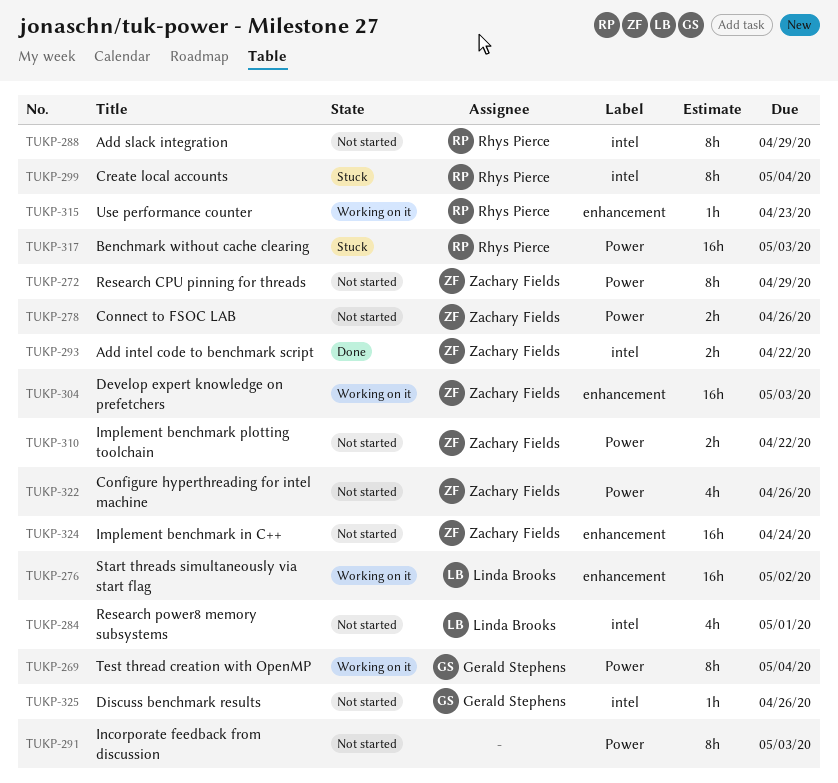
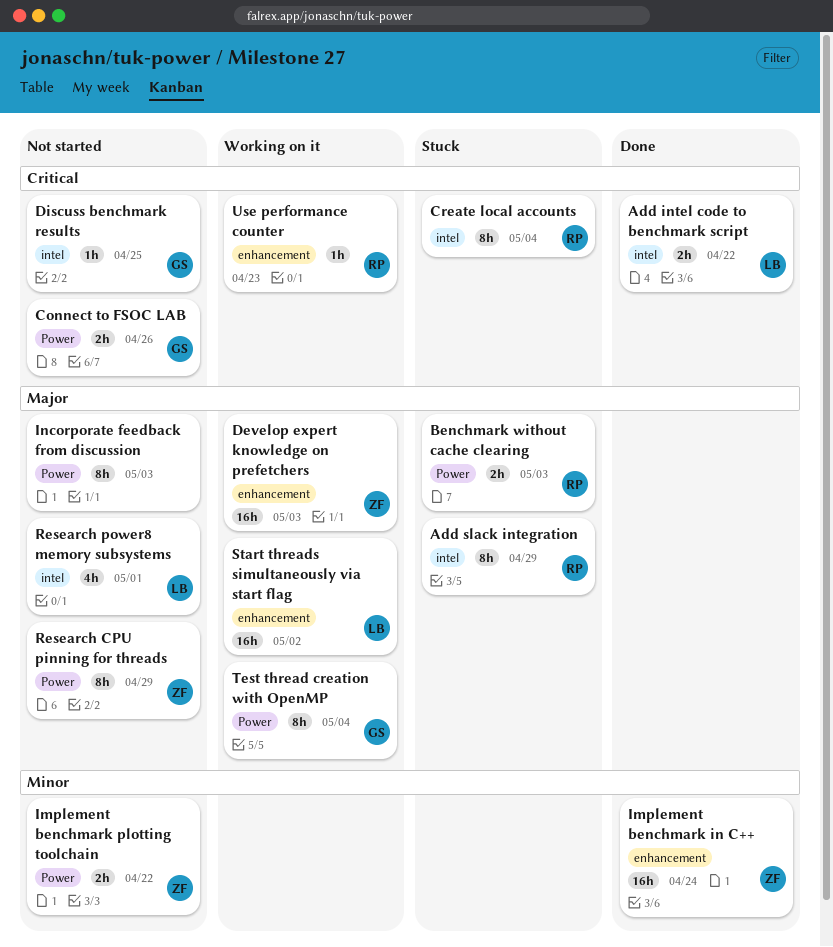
Add intel code to benchmark script, owner: Zachary Fields -> Linda Brooks
Add slack integration, status: Not started -> Stuck
Benchmark without cache clearing, estimate: 16h -> 2h
Configure hyperthreading for intel machine: present -> none
Connect to FSOC LAB, owner: Zachary Fields -> Gerald Stephens
Discuss benchmark results, due: Apr 26 -> Apr 25
Implement benchmark in C++, status: Not started -> Done

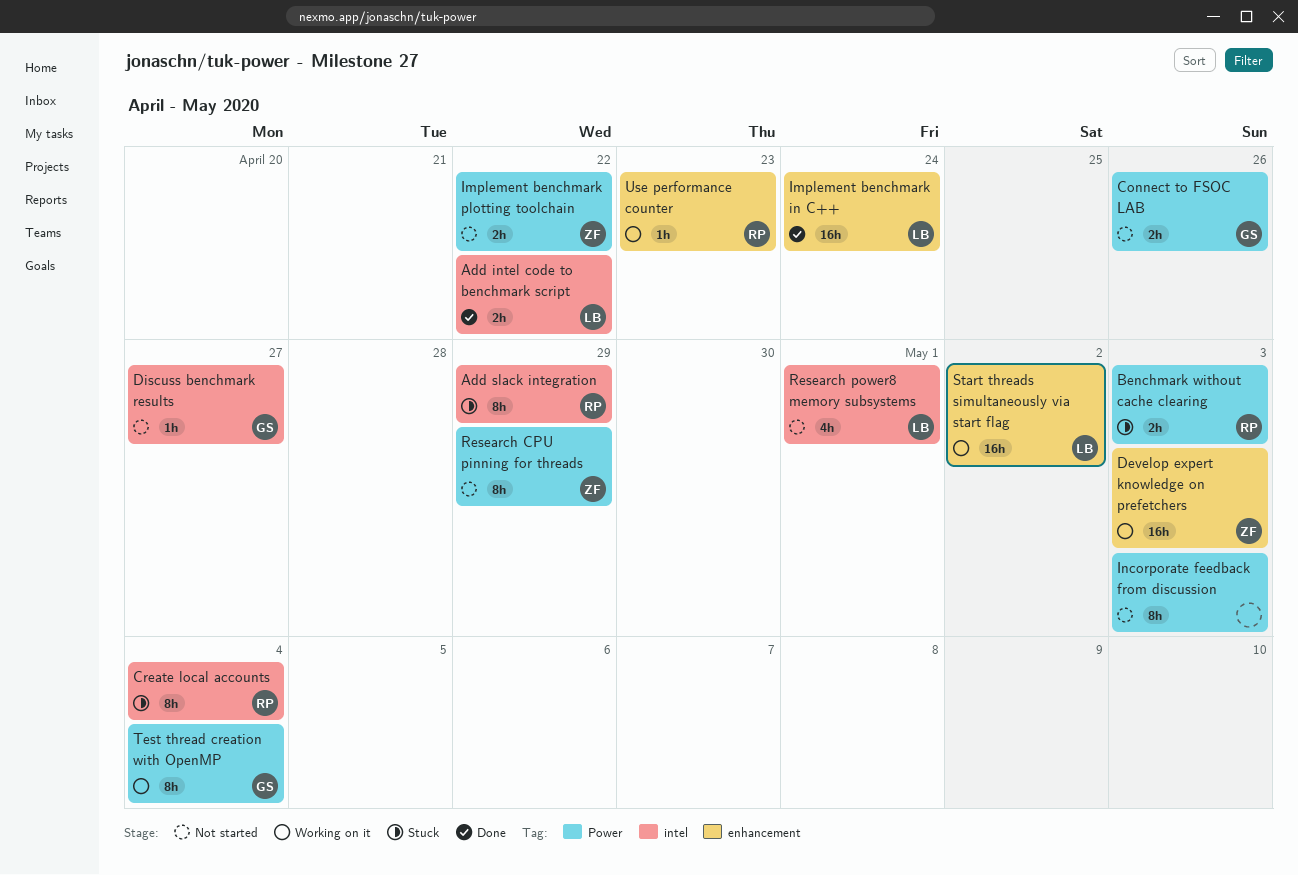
Discuss benchmark results, due: Apr 25 -> Apr 27
Implement benchmark in C++, owner: ZF -> LB

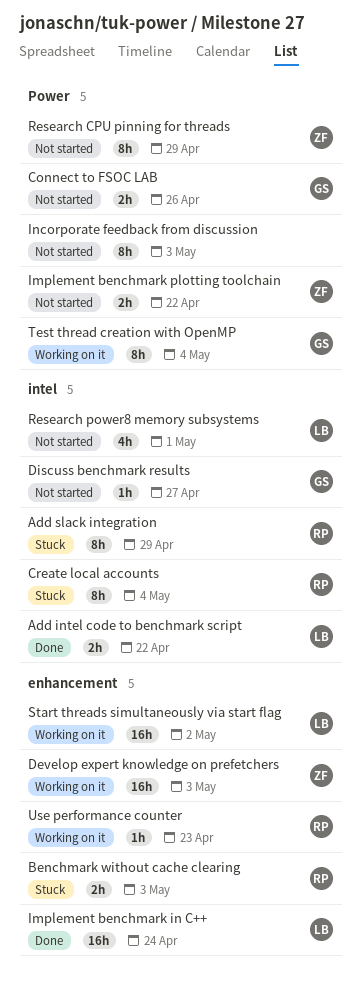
Benchmark without cache clearing, label: Power -> enhancement

